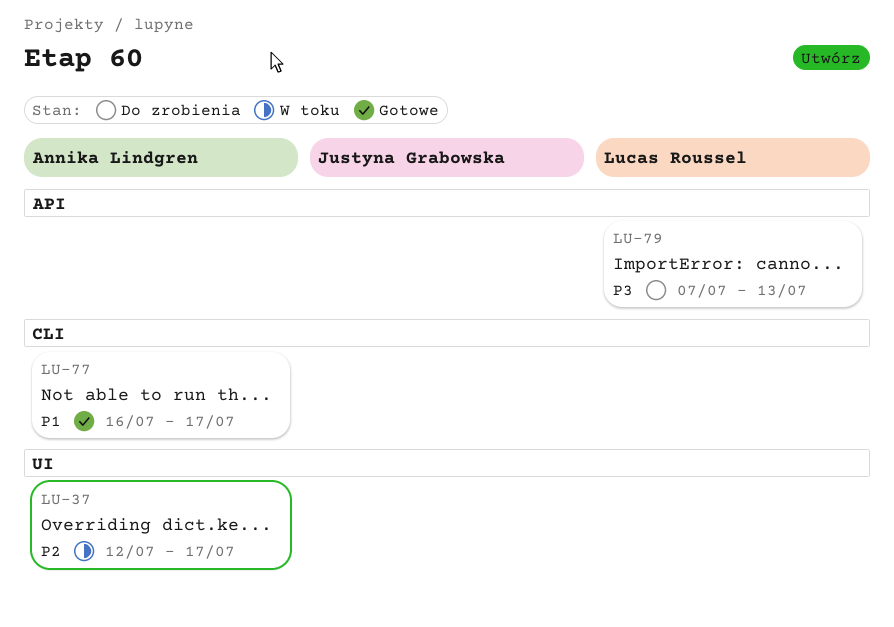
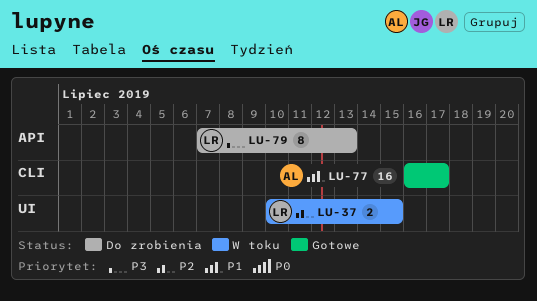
LU-37, owner: Annika Lindgren -> Lucas Roussel
LU-37, start: Jul 12 -> Jul 10
LU-37, due: Jul 17 -> Jul 15

